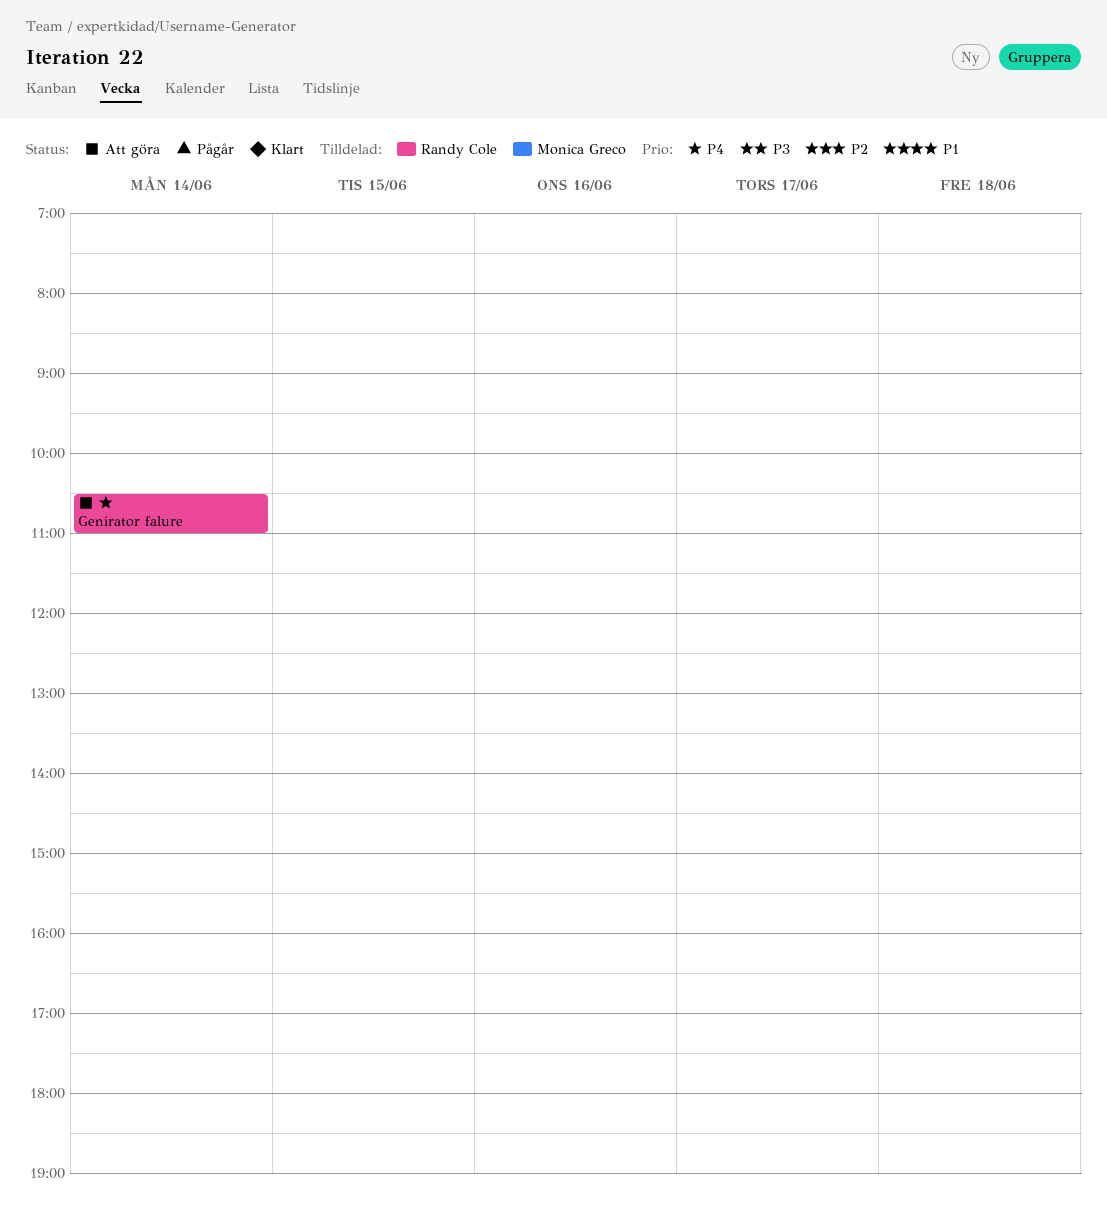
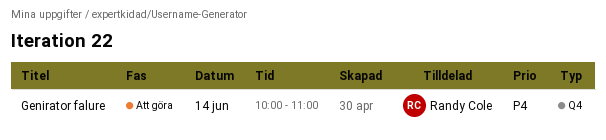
Genirator falure, begins: 10:30 -> 10:00

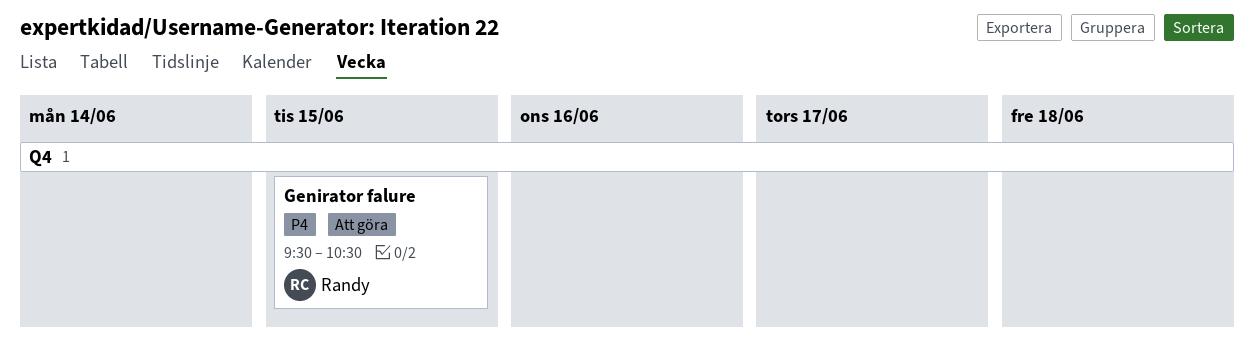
Genirator falure, day: Jun 14 -> Jun 15
Genirator falure, begins: 10:00 -> 09:30
Genirator falure, ends: 11:00 -> 10:30

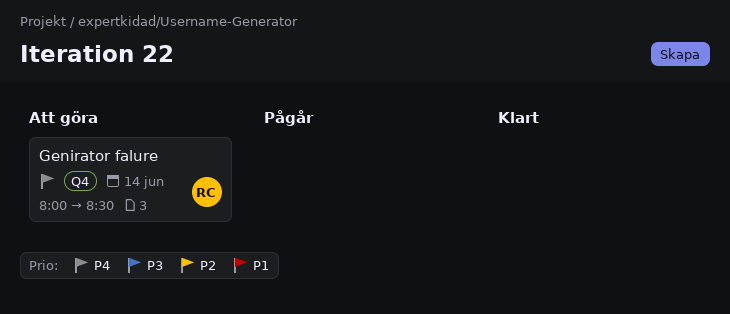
Genirator falure, day: Jun 15 -> Jun 14
Genirator falure, begins: 09:30 -> 08:00
Genirator falure, ends: 10:30 -> 08:30

